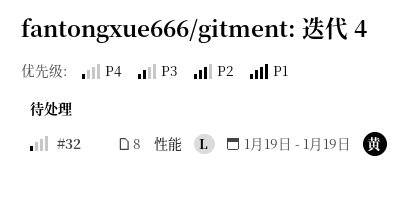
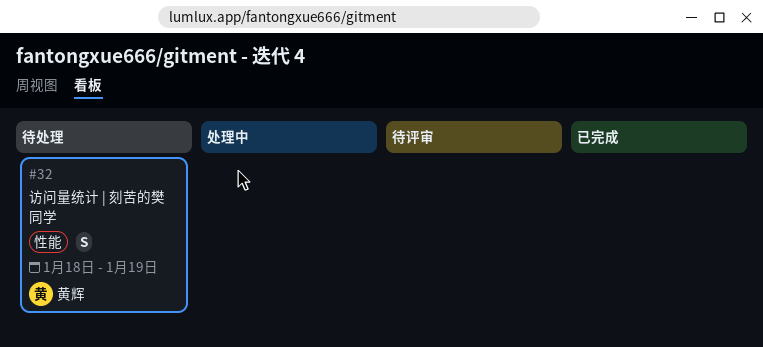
#32, estimate: L -> S
#32, start: Jan 19 -> Jan 18

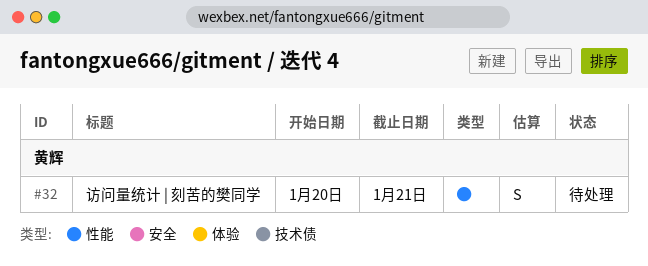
#32, start: Jan 18 -> Jan 20
#32, due: Jan 19 -> Jan 21

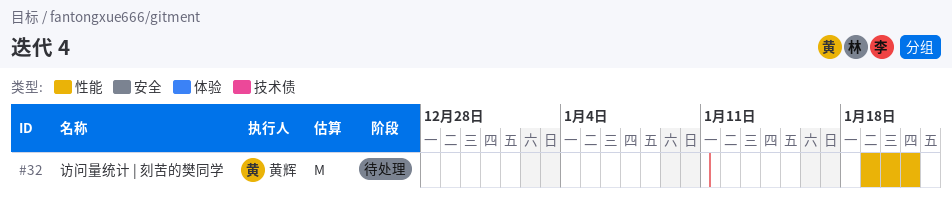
#32, estimate: S -> M
#32, start: Jan 20 -> Jan 19

